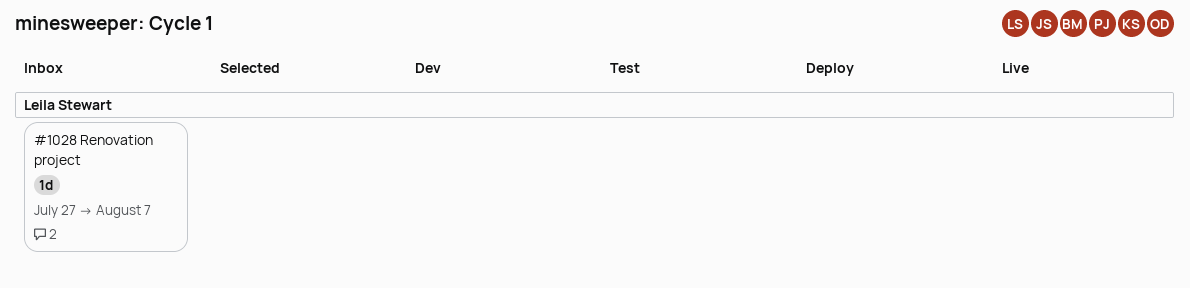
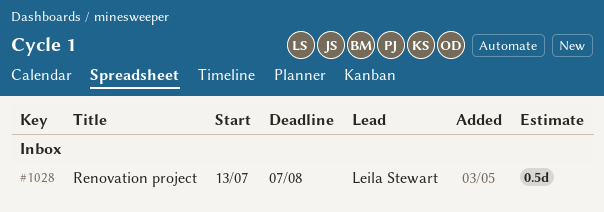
#1028, estimate: 1d -> 0.5d
#1028, start: Jul 27 -> Jul 13

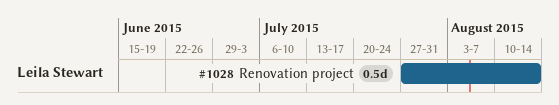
#1028, start: Jul 13 -> Jul 27
#1028, due: Aug 7 -> Aug 14

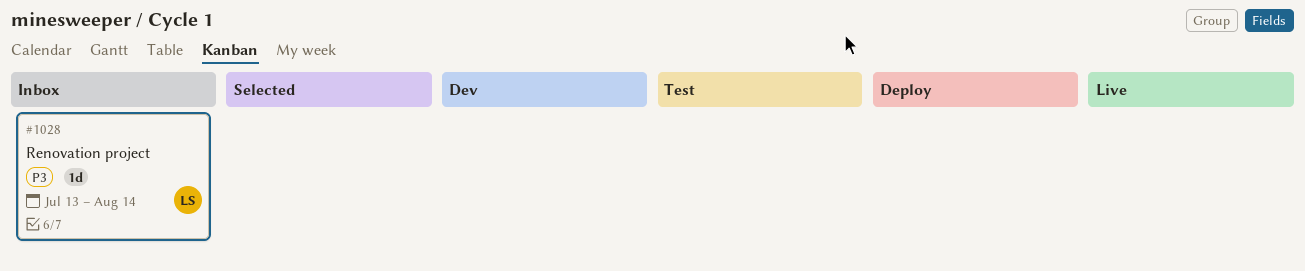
#1028, estimate: 0.5d -> 1d
#1028, start: Jul 27 -> Jul 13

